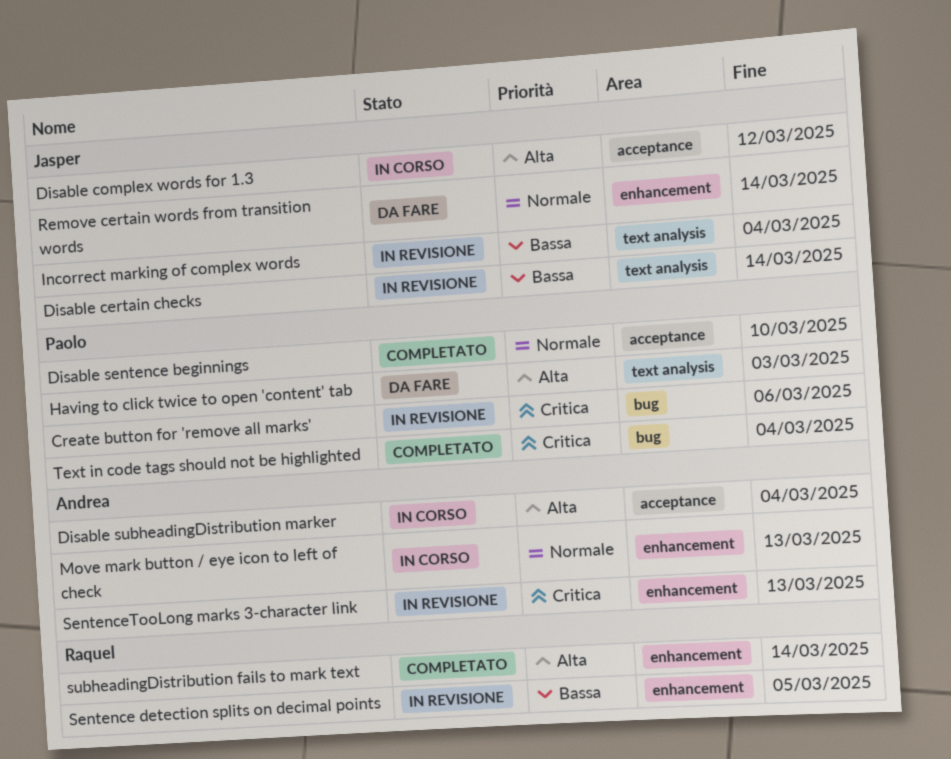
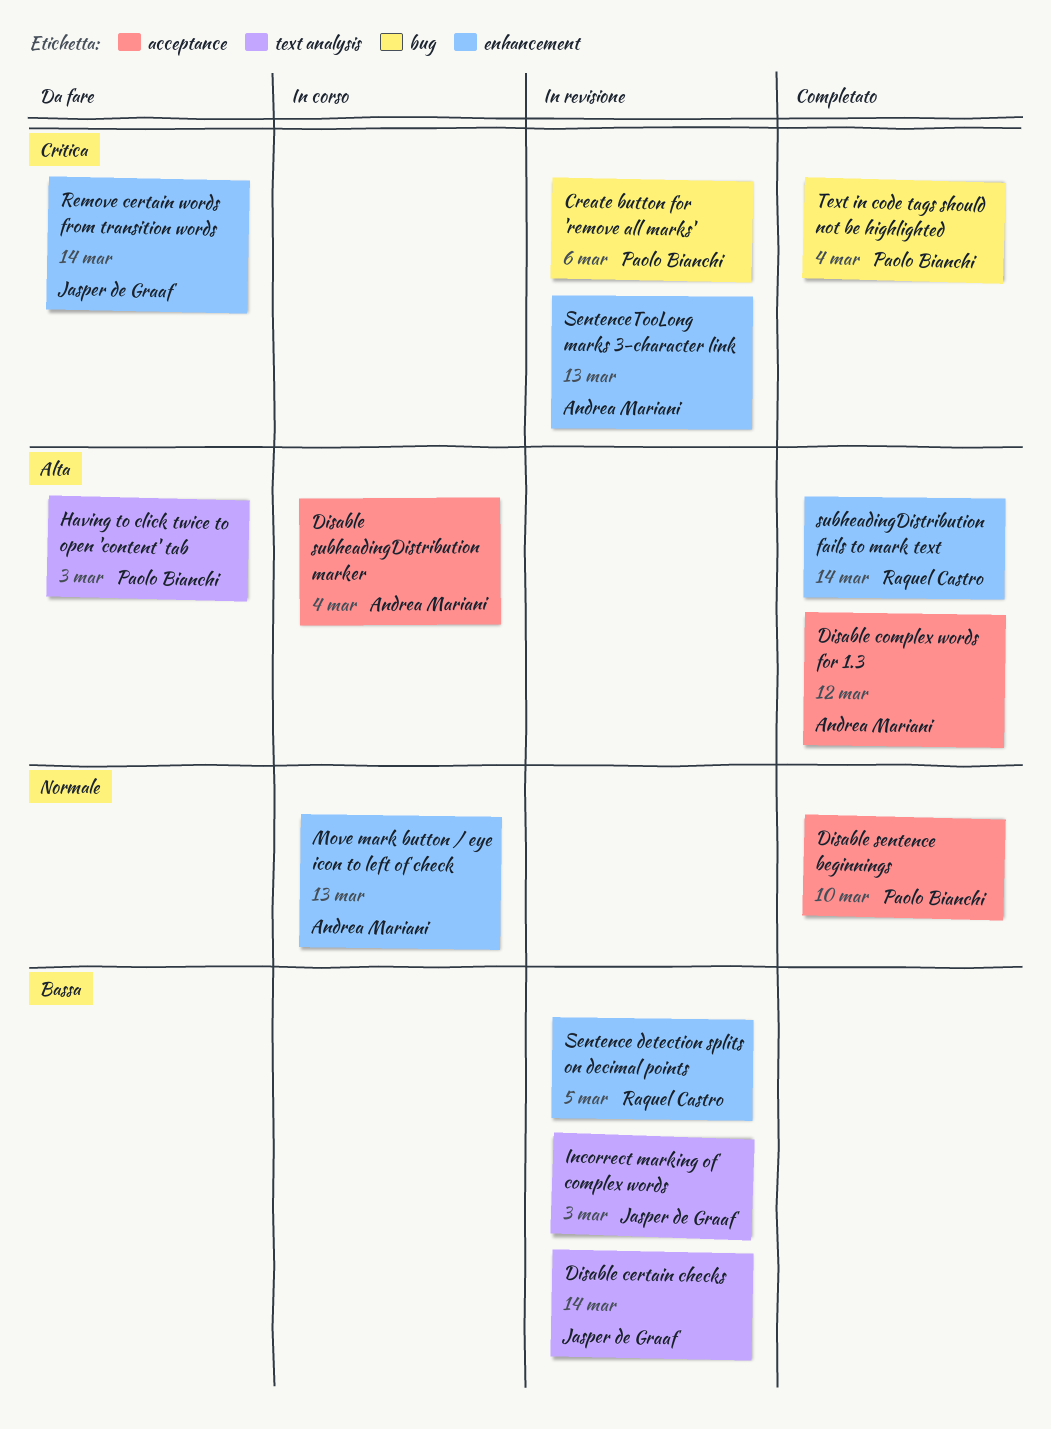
Disable complex words for 1.3, status: In corso -> Completato
Disable complex words for 1.3, owner: Jasper de Graaf -> Andrea Mariani
Incorrect marking of complex words, due: Mar 4 -> Mar 3
Remove certain words from transition words, priority: Normale -> Critica

